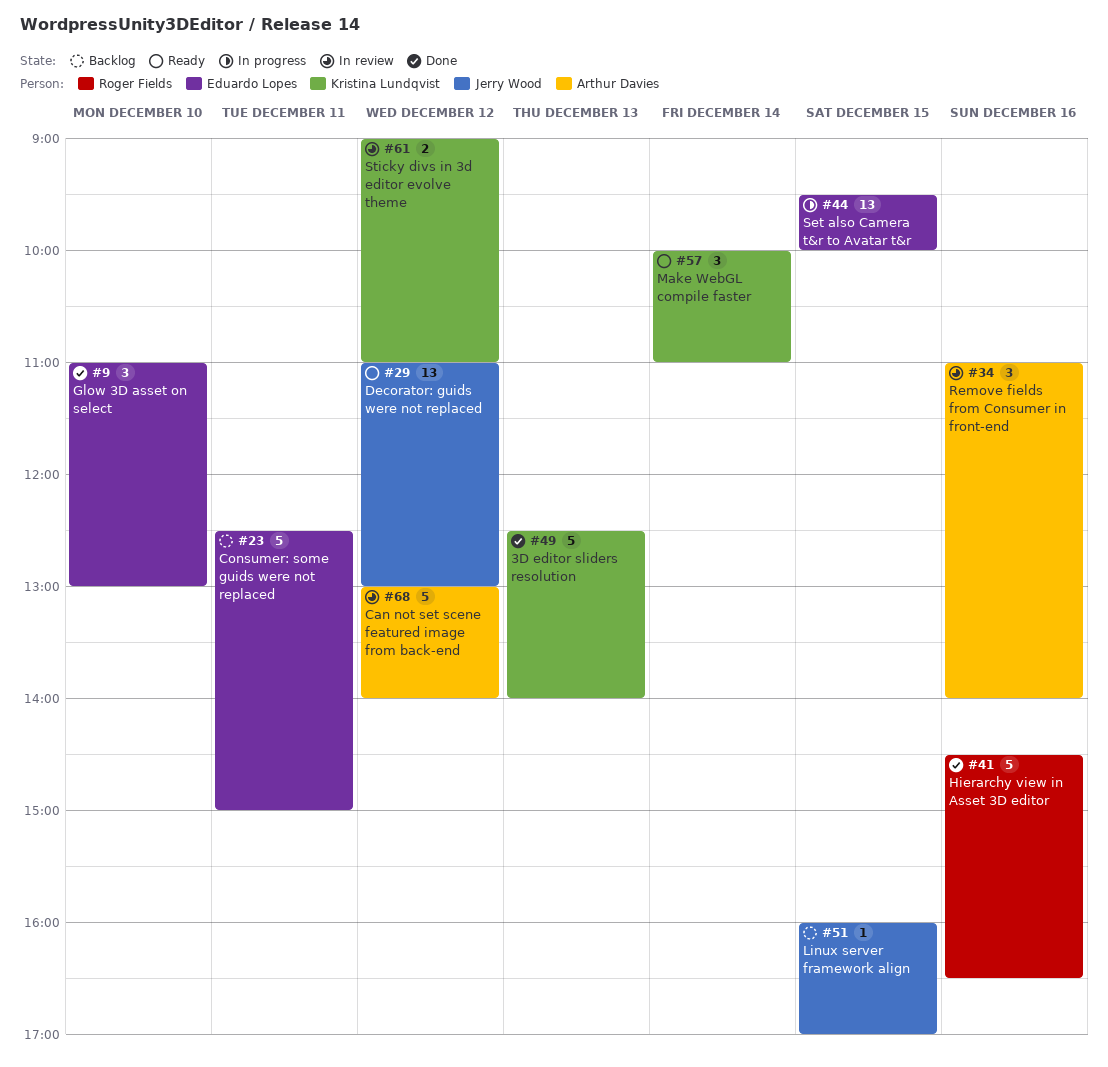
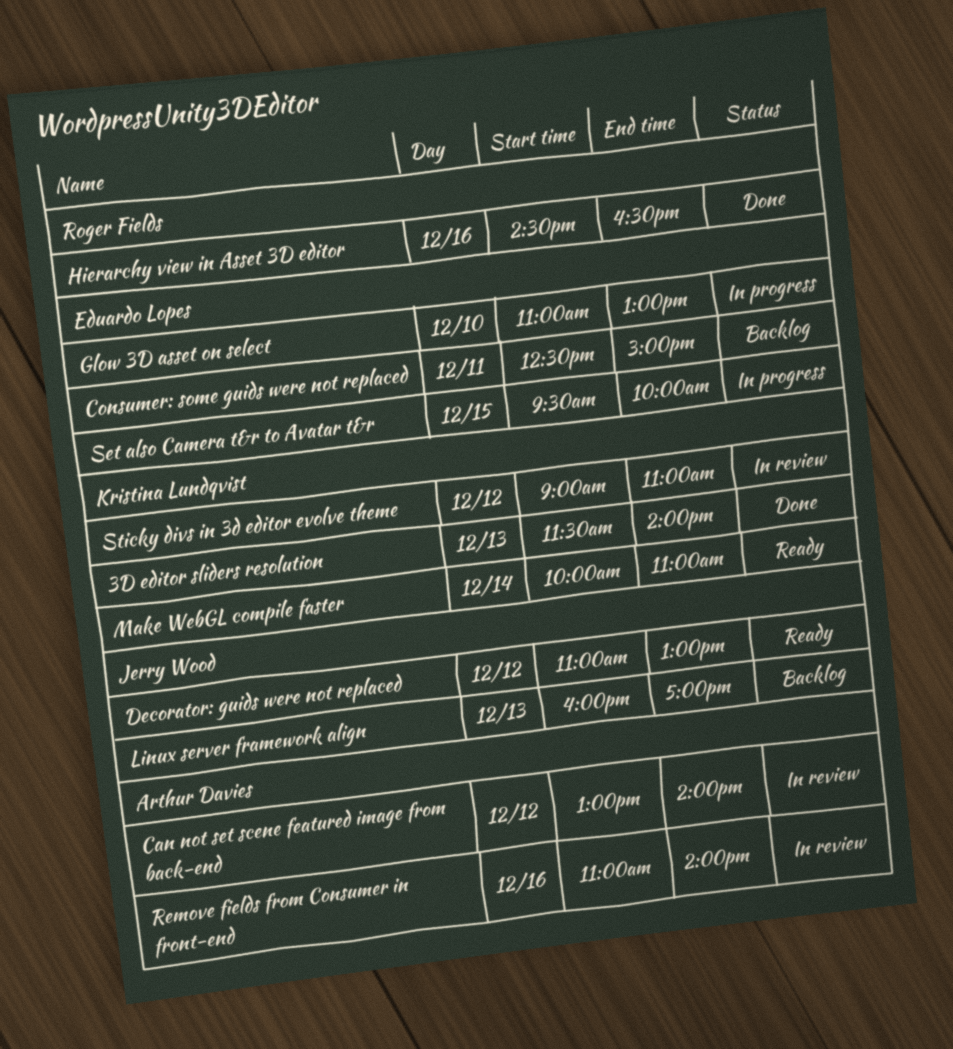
3D editor sliders resolution, begins: 12:30 -> 11:30
Glow 3D asset on select, status: Done -> In progress
Linux server framework align, day: Dec 15 -> Dec 13

